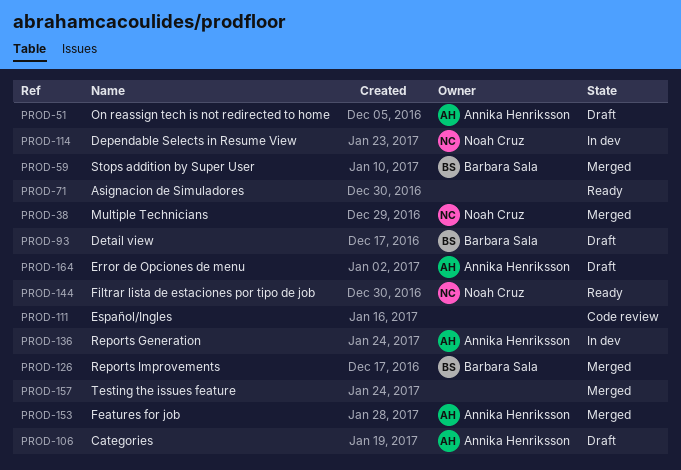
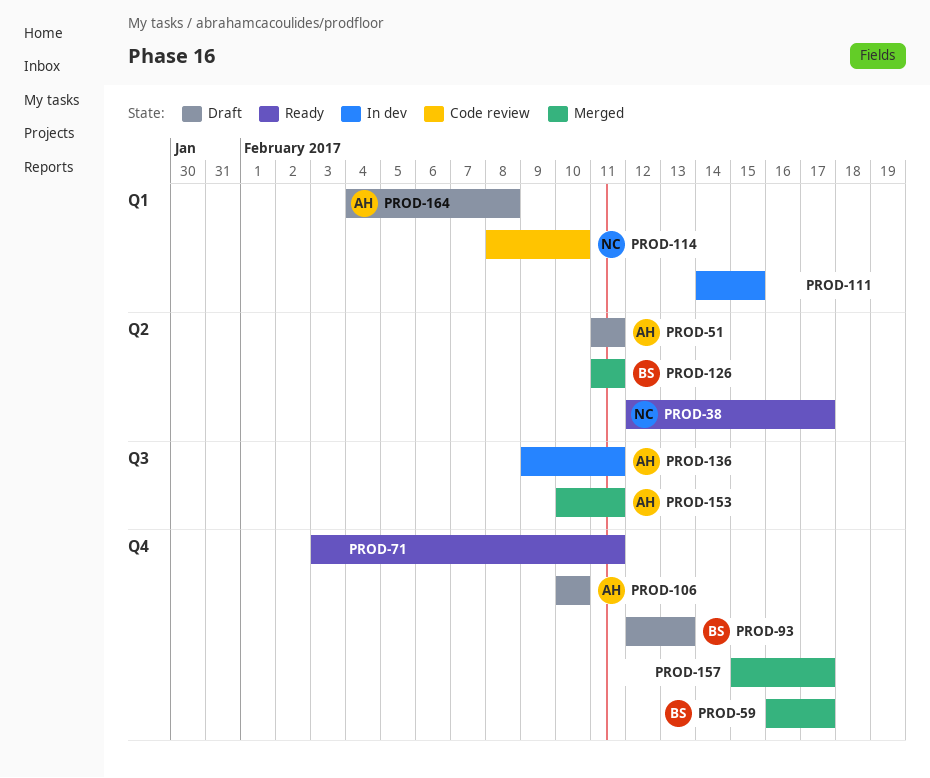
PROD-38, status: Merged -> Ready
PROD-111, status: Code review -> In dev
PROD-114, status: In dev -> Code review
PROD-144: present -> none

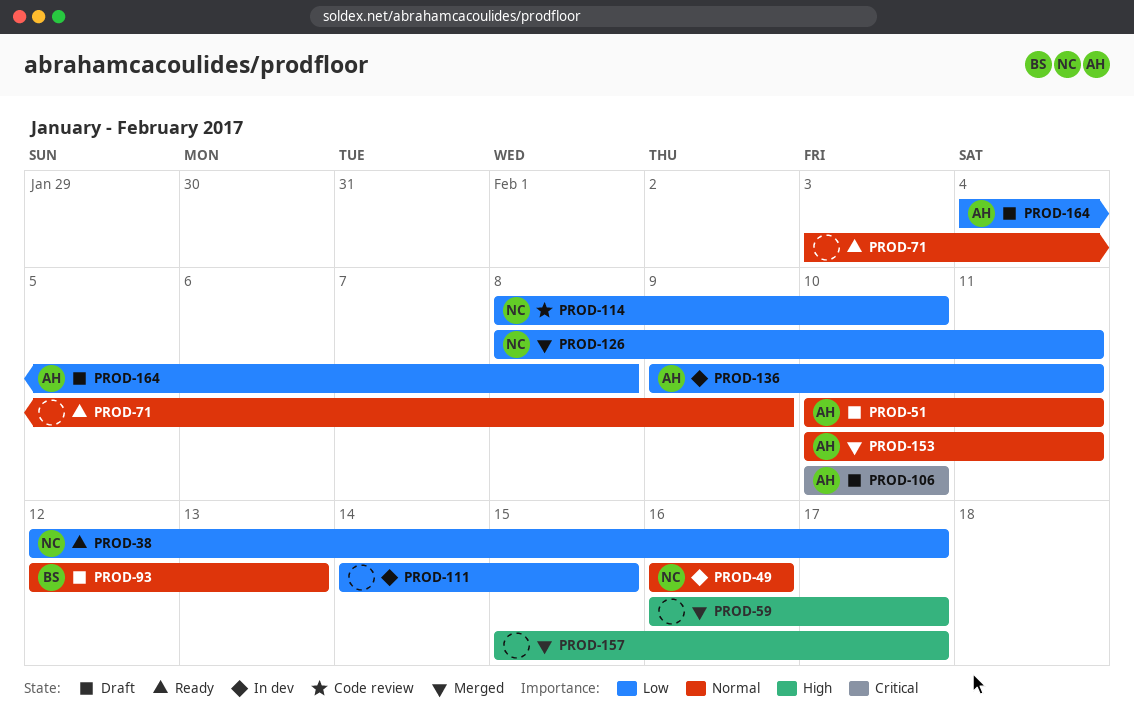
PROD-49: none -> present
PROD-51, start: Feb 11 -> Feb 10
PROD-59, owner: BS -> none
PROD-71, due: Feb 11 -> Feb 9
PROD-126, owner: BS -> NC
PROD-126, start: Feb 11 -> Feb 8

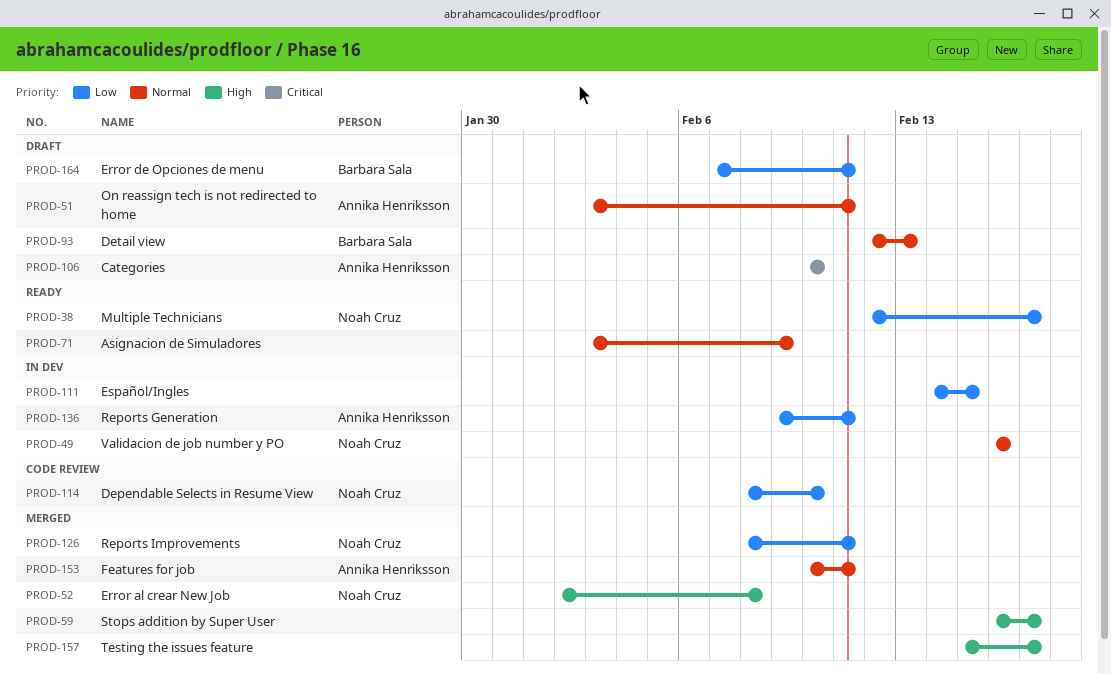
PROD-51, start: Feb 10 -> Feb 3
PROD-52: none -> present
PROD-164, owner: Annika Henriksson -> Barbara Sala
PROD-164, start: Feb 4 -> Feb 7
PROD-164, due: Feb 8 -> Feb 11

